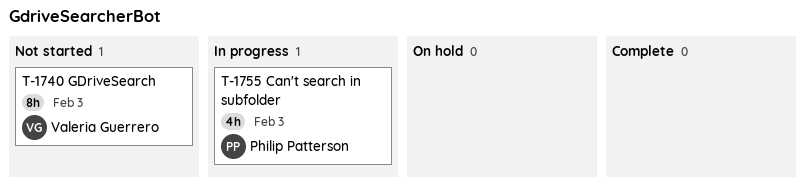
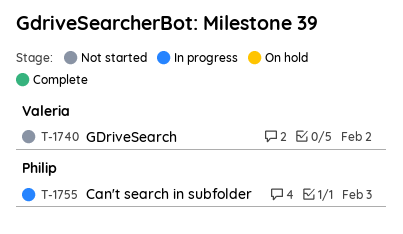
T-1740, due: Feb 3 -> Feb 2

